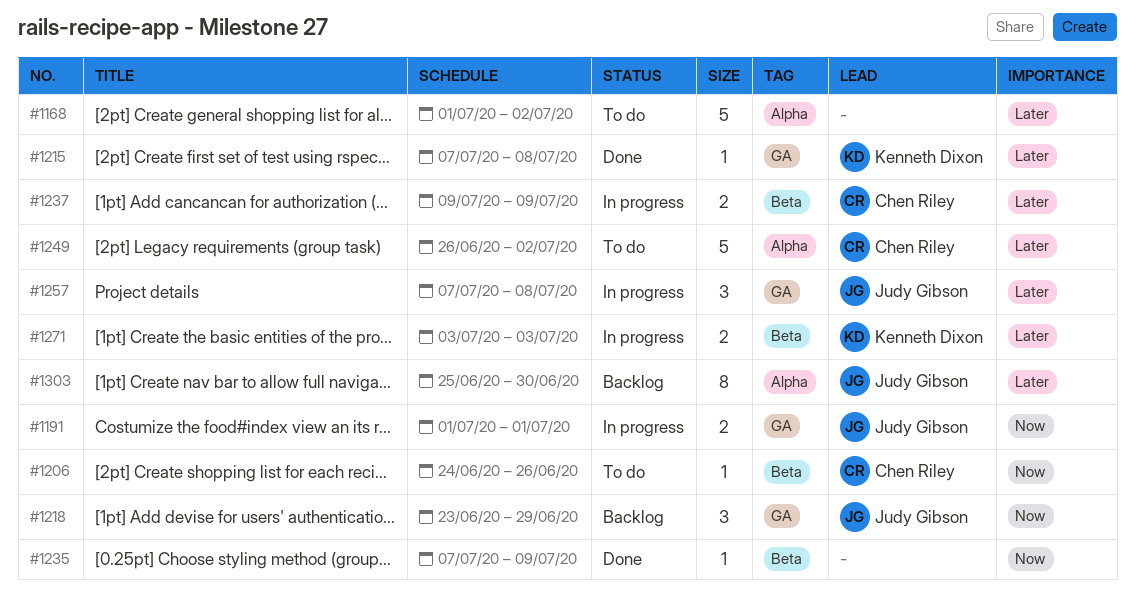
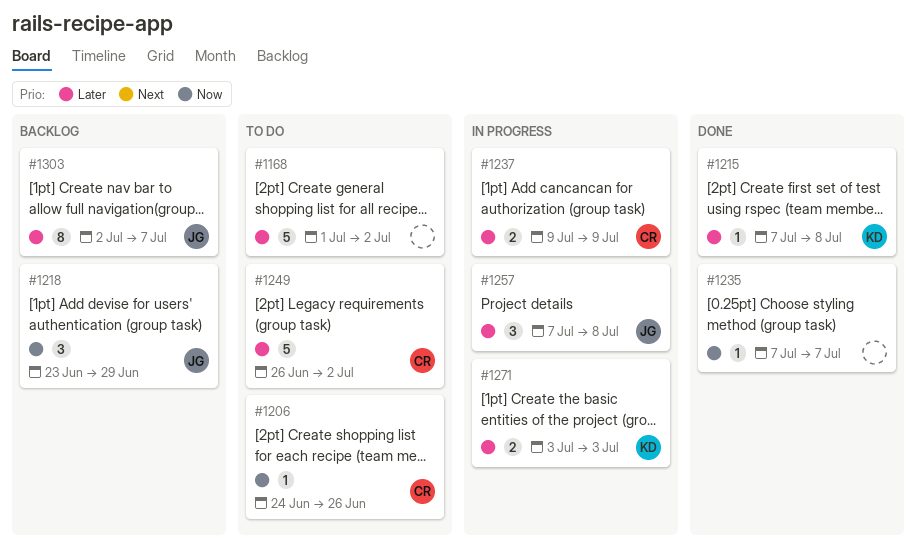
#1191: present -> none
#1235, due: Jul 9 -> Jul 7
#1303, start: Jun 25 -> Jul 2
#1303, due: Jun 30 -> Jul 7

